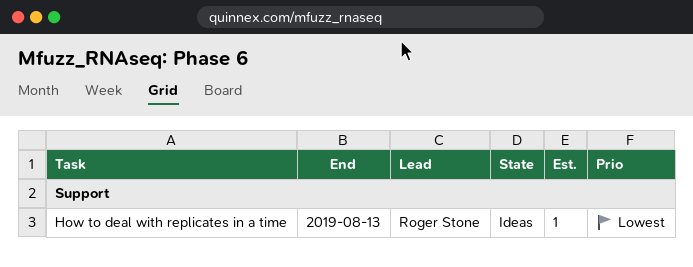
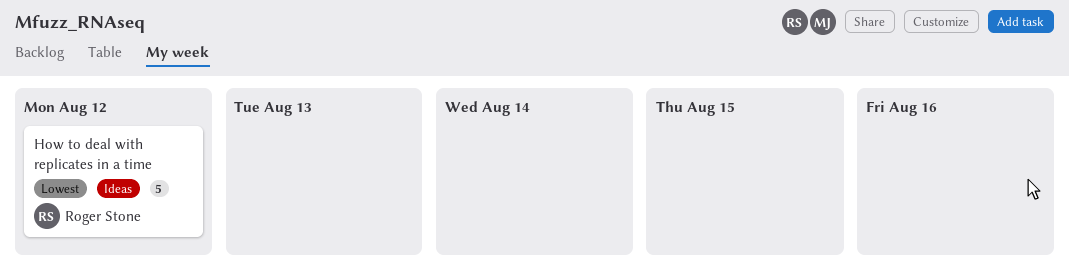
How to deal with replicates in a time, estimate: 1 -> 5
How to deal with replicates in a time, due: Aug 13 -> Aug 12

